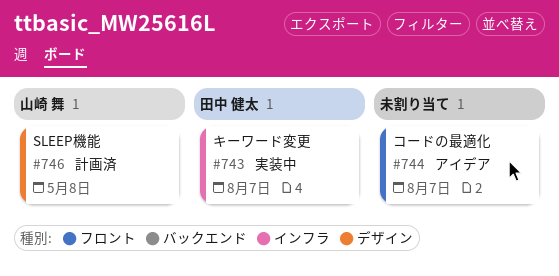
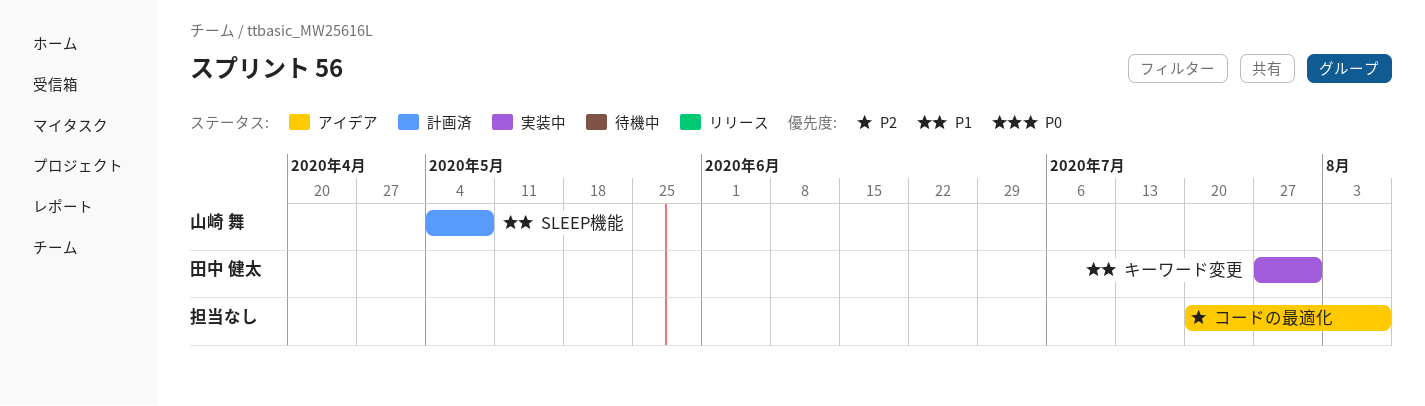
キーワード変更, due: Aug 7 -> Jul 31

